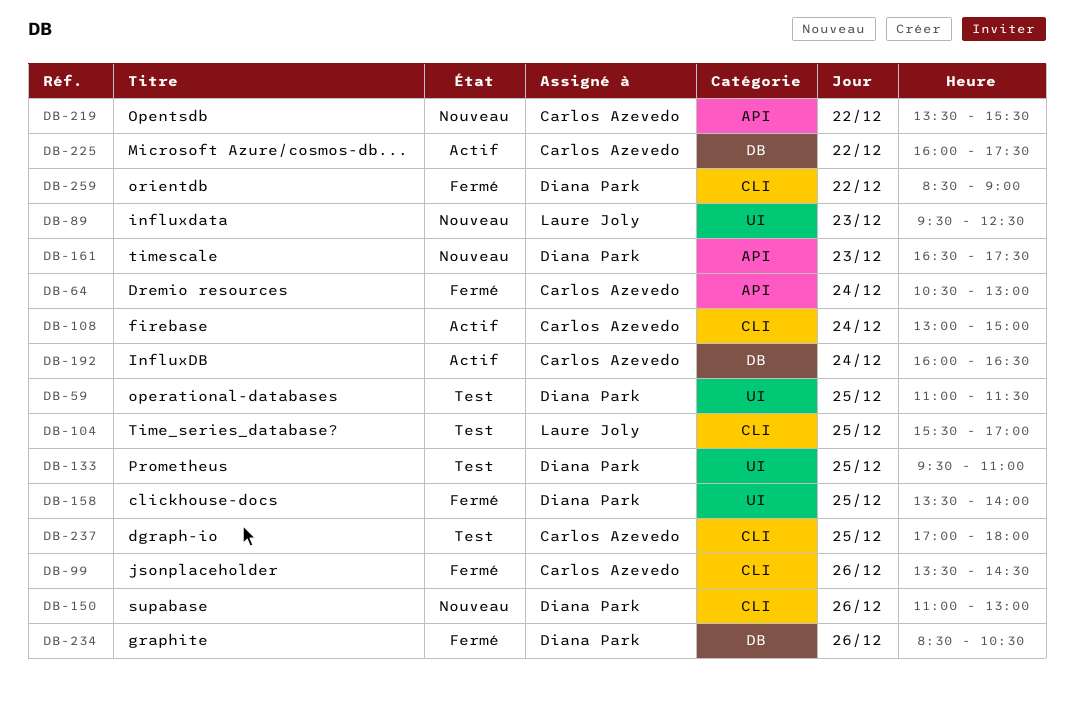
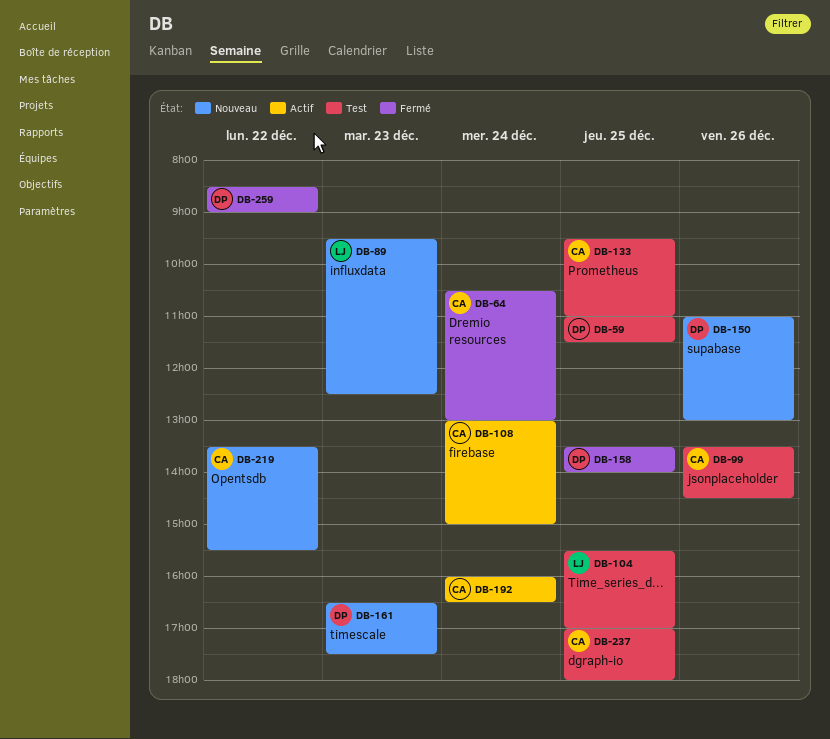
DB-99, status: Fermé -> Test
DB-133, owner: Diana Park -> Carlos Azevedo
DB-225: present -> none
DB-234: present -> none

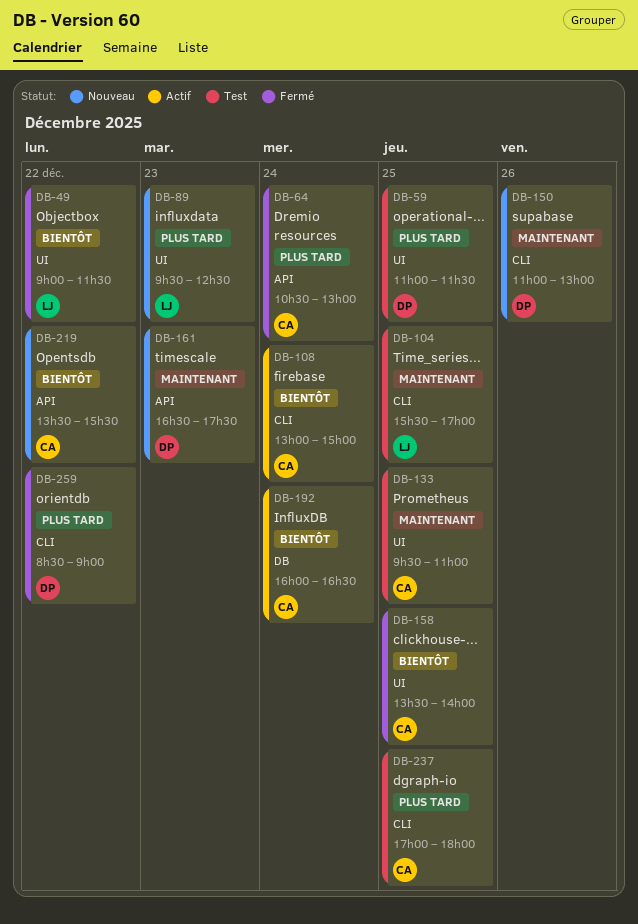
DB-49: none -> present
DB-99: present -> none
DB-158, owner: DP -> CA

